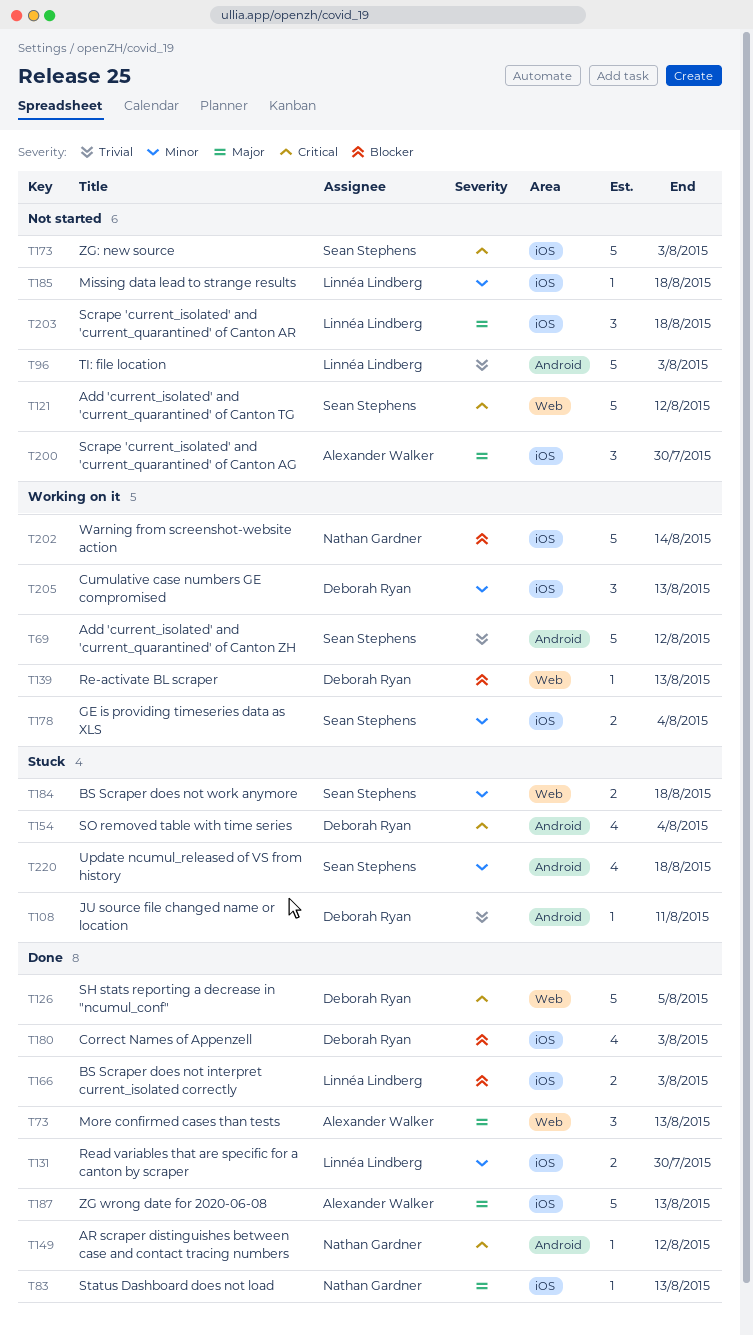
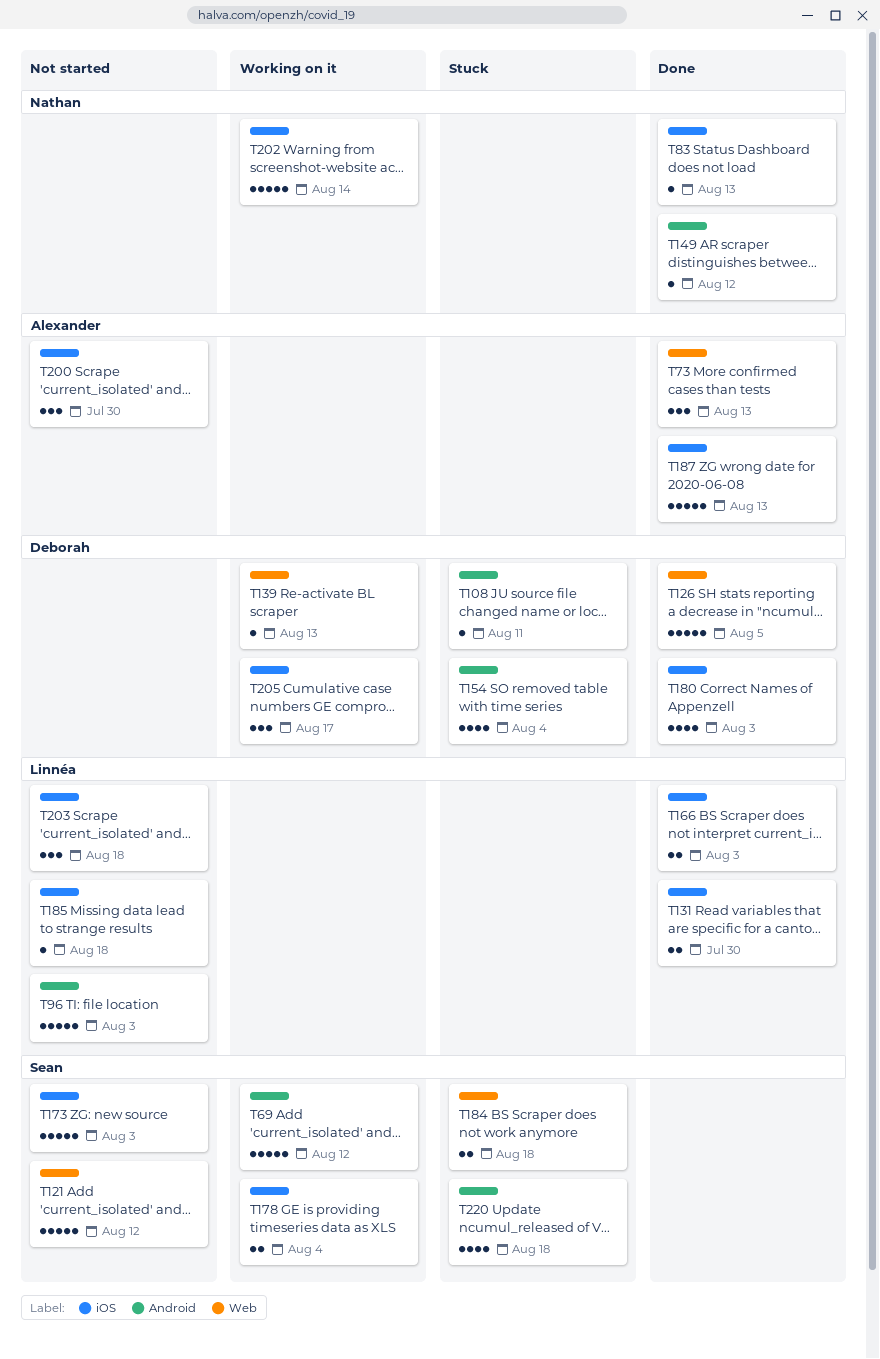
T205, due: Aug 13 -> Aug 17

